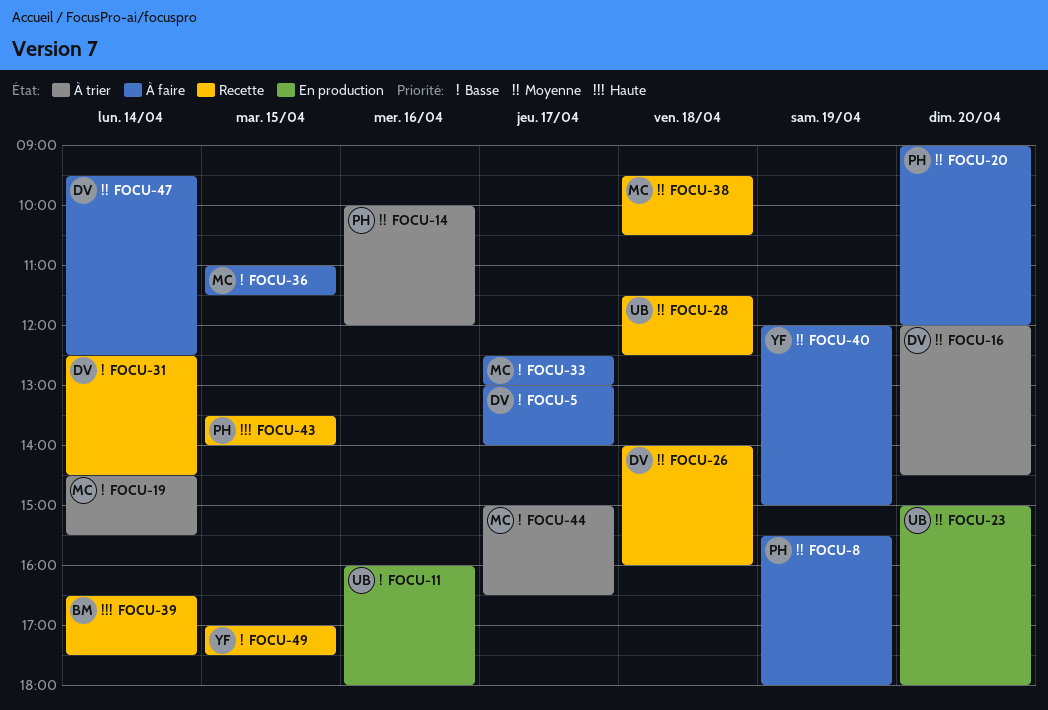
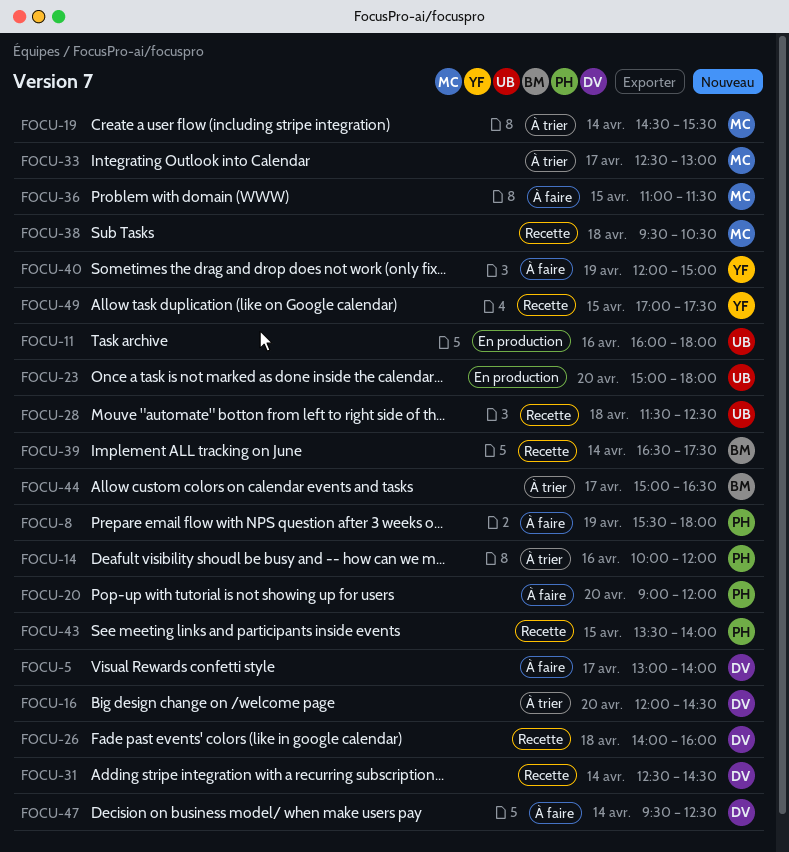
FOCU-33, status: À faire -> À trier
FOCU-44, owner: MC -> BM

